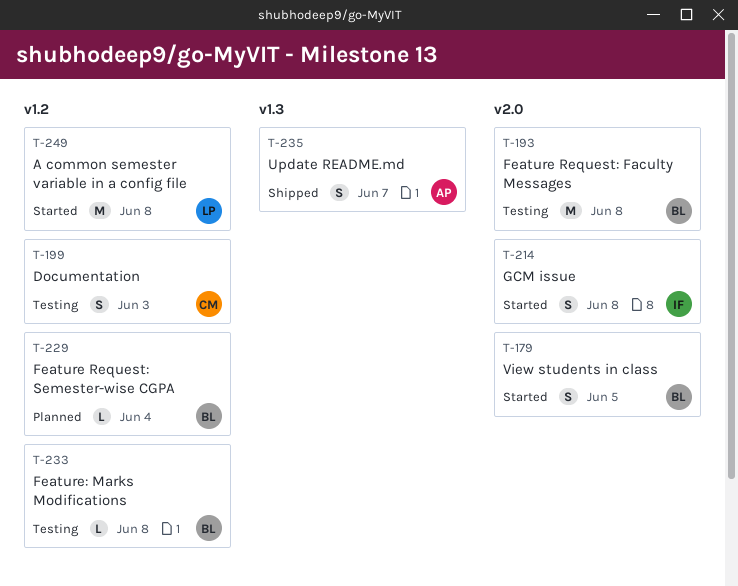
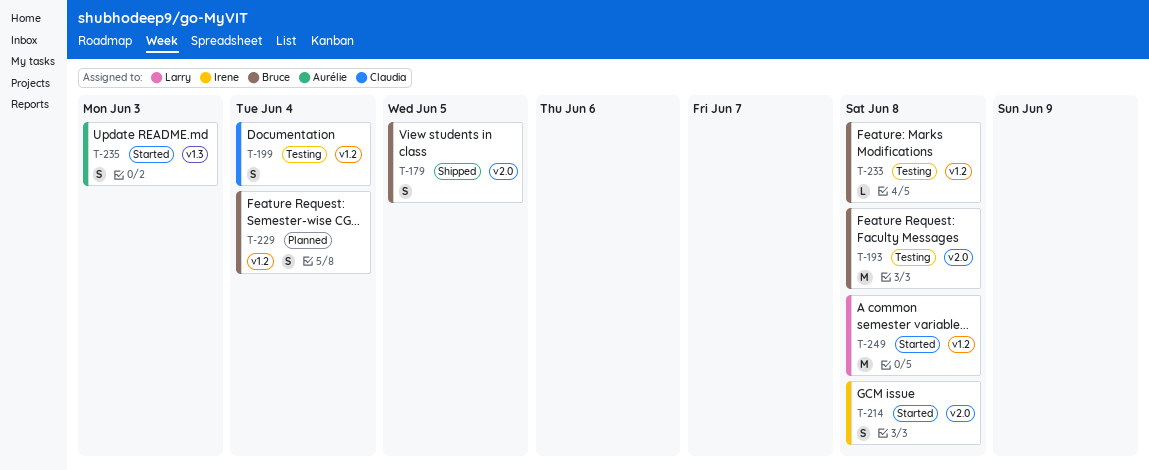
T-179, status: Started -> Shipped
T-199, due: Jun 3 -> Jun 4
T-229, estimate: L -> S
T-235, status: Shipped -> Started
T-235, due: Jun 7 -> Jun 3

